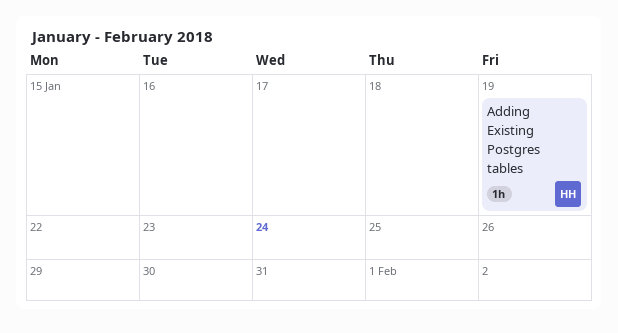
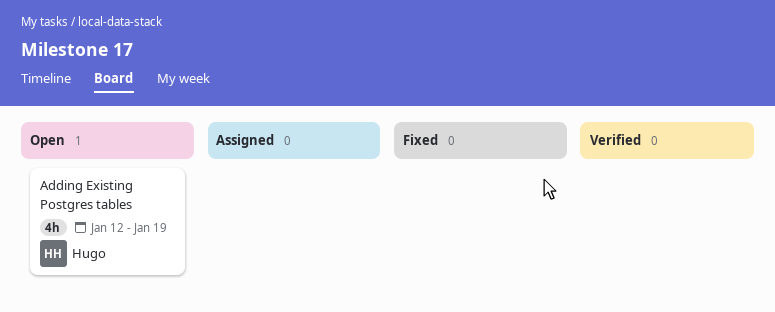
Adding Existing Postgres tables, estimate: 1h -> 4h

